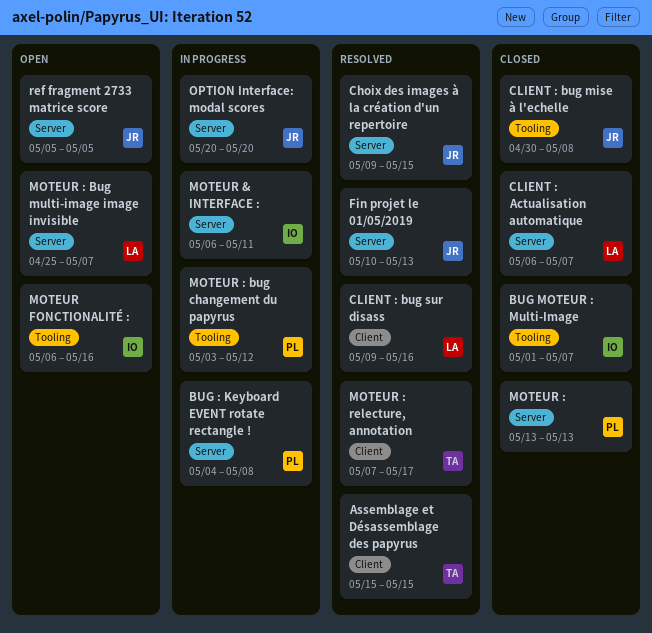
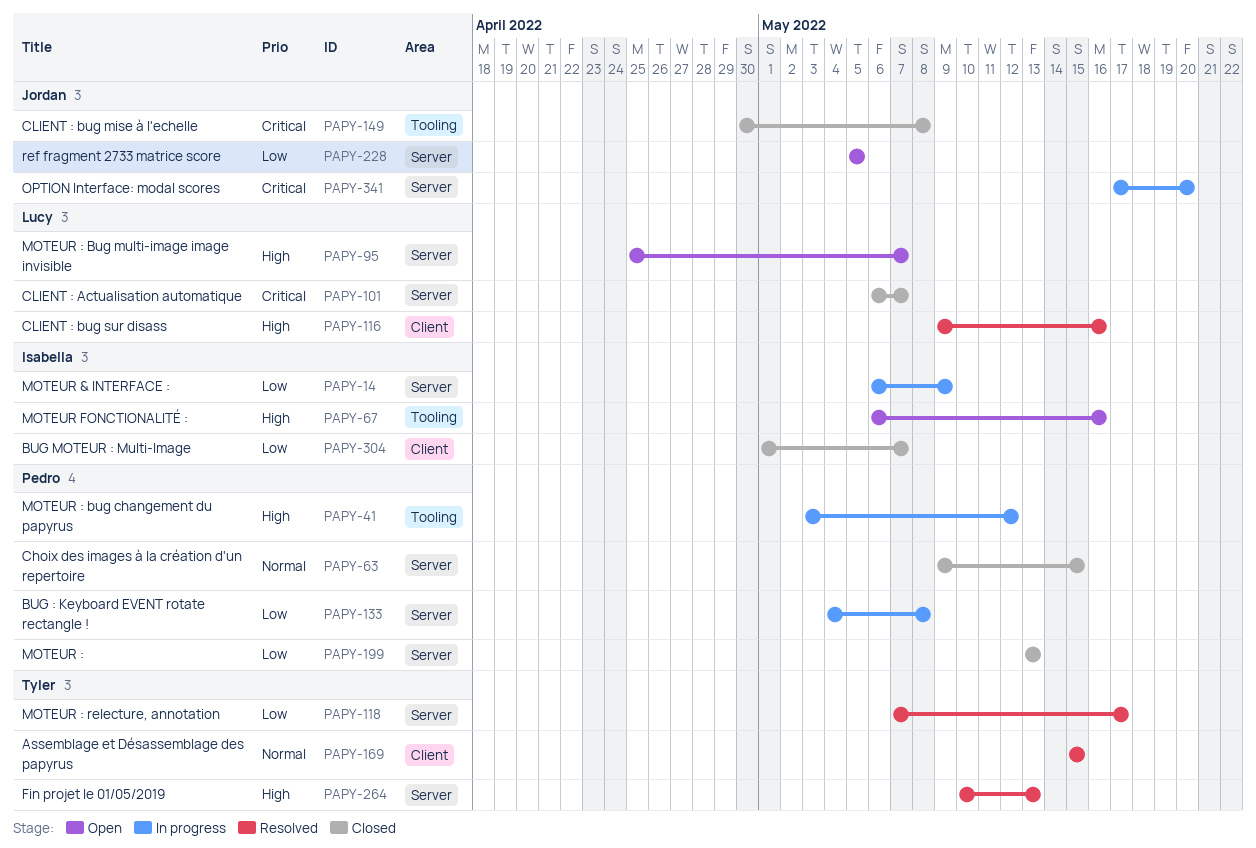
BUG MOTEUR : Multi-Image, label: Tooling -> Client
Choix des images à la création d'un repertoire, status: Resolved -> Closed
Choix des images à la création d'un repertoire, owner: Jordan -> Pedro
Fin projet le 01/05/2019, owner: Jordan -> Tyler
MOTEUR & INTERFACE :, due: May 11 -> May 9
MOTEUR : relecture, annotation, label: Client -> Server
OPTION Interface: modal scores, start: May 20 -> May 17

